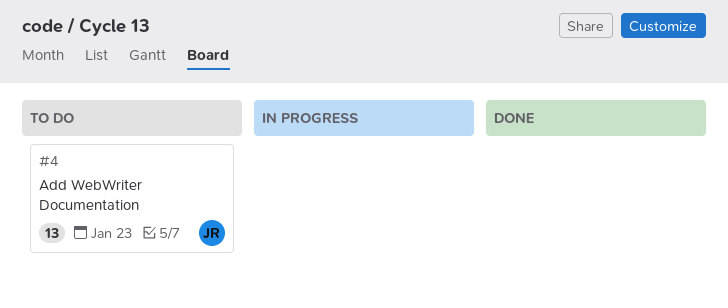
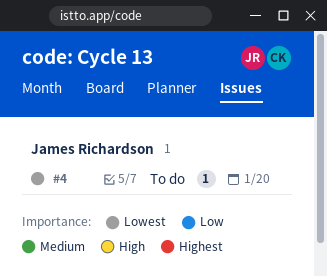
#4, estimate: 13 -> 1
#4, due: Jan 23 -> Jan 20

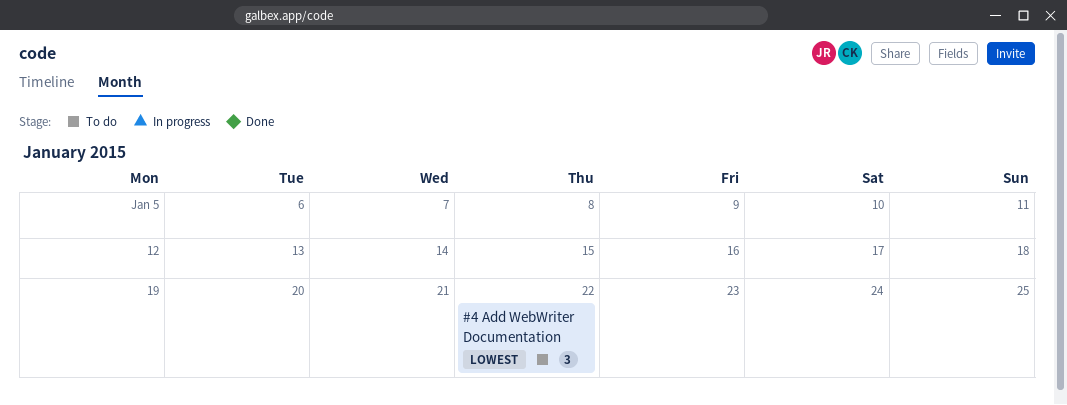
#4, estimate: 1 -> 3
#4, due: Jan 20 -> Jan 22

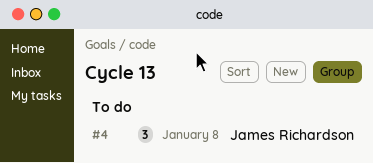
#4, due: Jan 22 -> Jan 8

